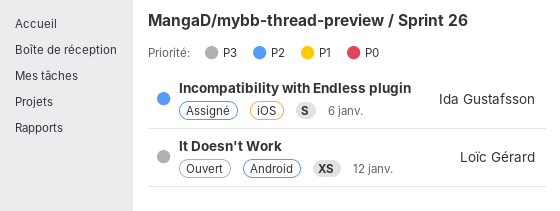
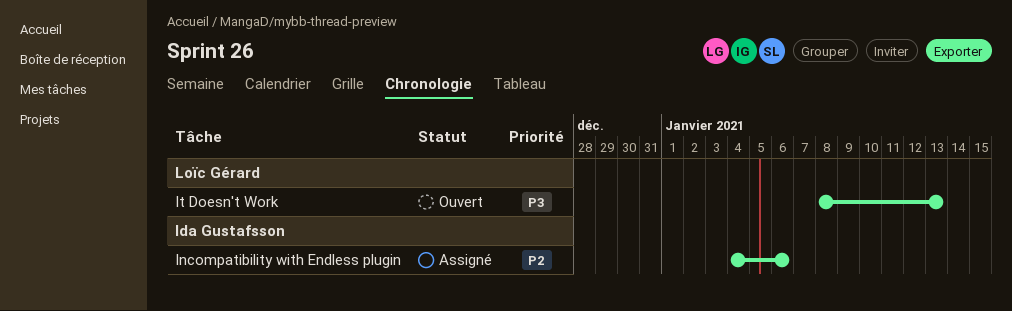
It Doesn't Work, due: Jan 12 -> Jan 13

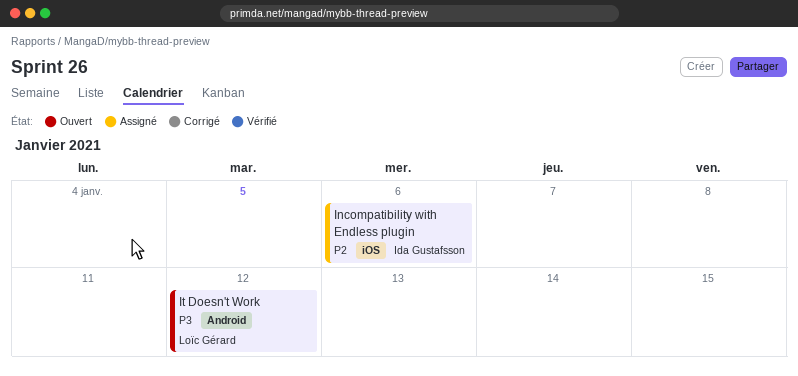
It Doesn't Work, due: Jan 13 -> Jan 12

